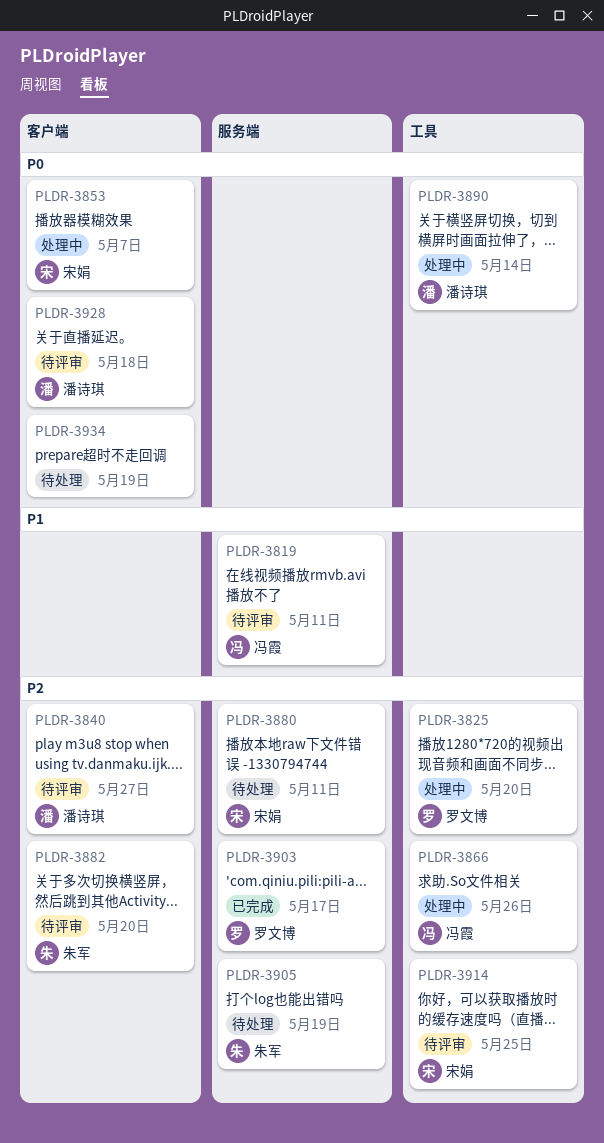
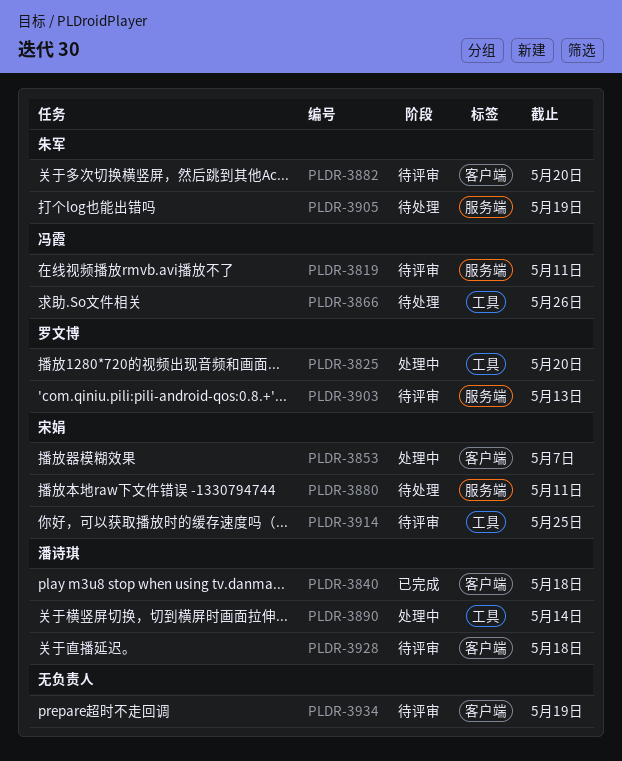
PLDR-3840, status: 待评审 -> 已完成
PLDR-3840, due: May 27 -> May 18
PLDR-3866, status: 处理中 -> 待处理
PLDR-3903, status: 已完成 -> 待评审
PLDR-3903, due: May 17 -> May 13
PLDR-3934, status: 待处理 -> 待评审

